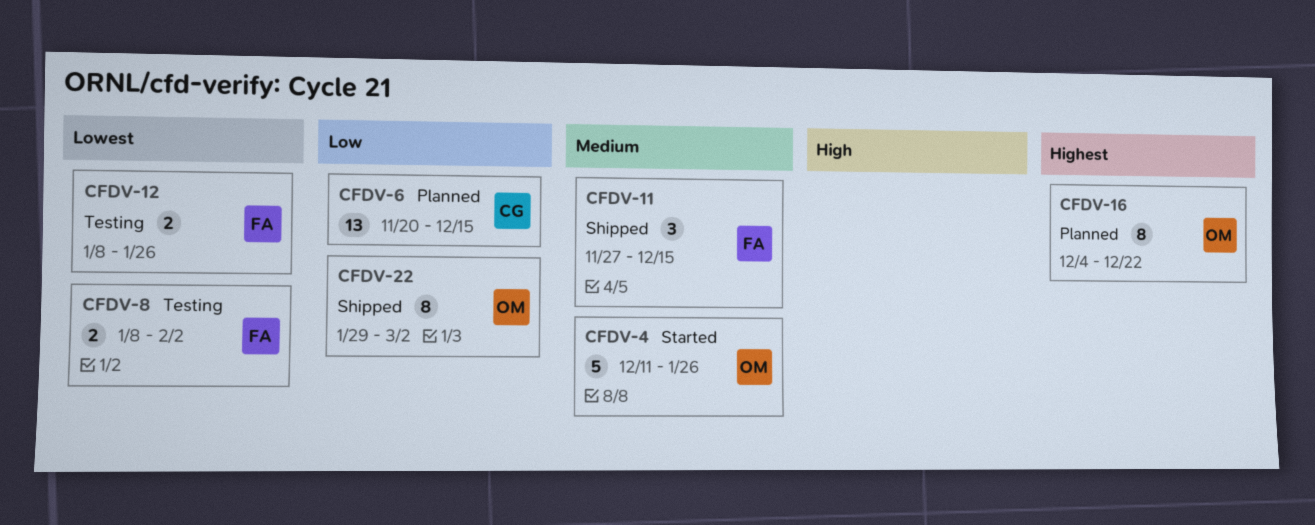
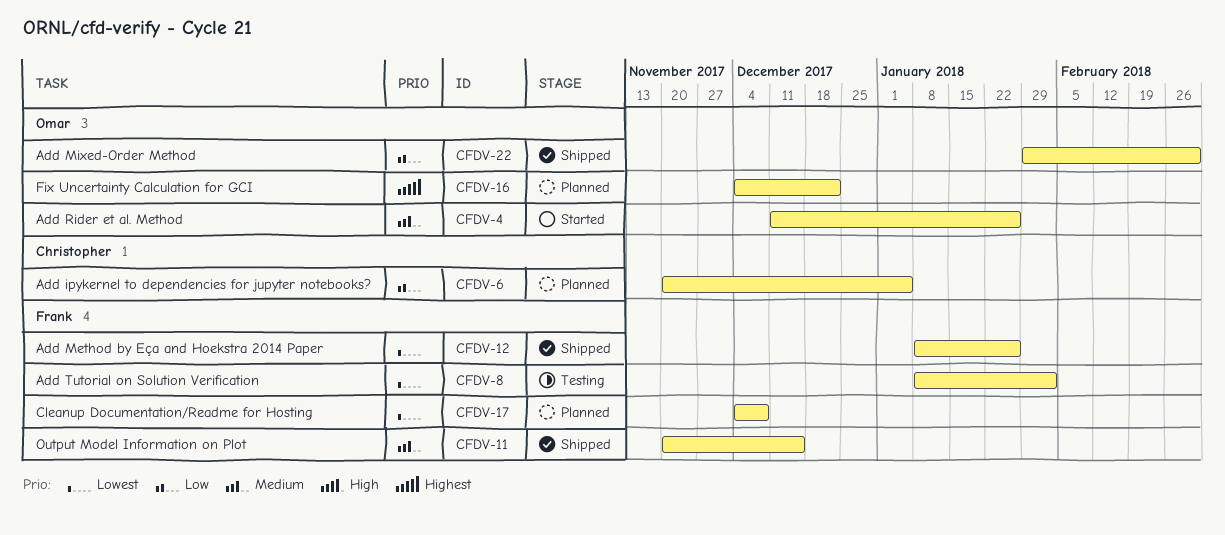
CFDV-6, due: Dec 15 -> Jan 5
CFDV-11, start: Nov 27 -> Nov 20
CFDV-12, status: Testing -> Shipped
CFDV-17: none -> present

